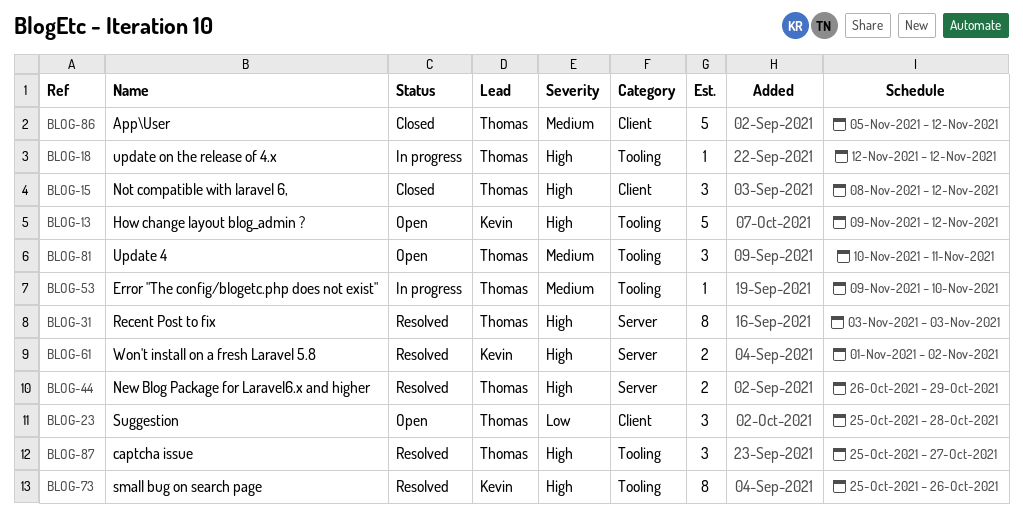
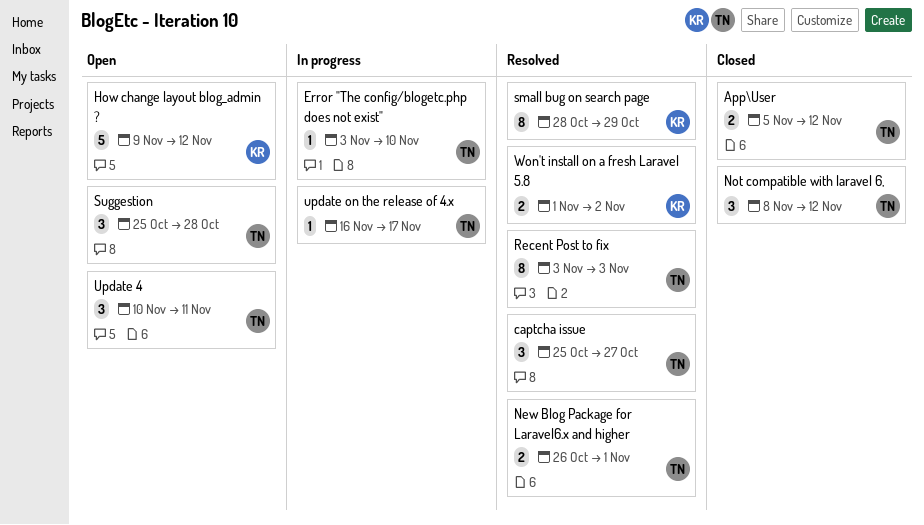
App\User, estimate: 5 -> 2
Error "The config/blogetc.php does not exist", start: Nov 9 -> Nov 3
New Blog Package for Laravel6.x and higher, due: Oct 29 -> Nov 1
small bug on search page, start: Oct 25 -> Oct 28
small bug on search page, due: Oct 26 -> Oct 29
update on the release of 4.x, start: Nov 12 -> Nov 16
update on the release of 4.x, due: Nov 12 -> Nov 17

